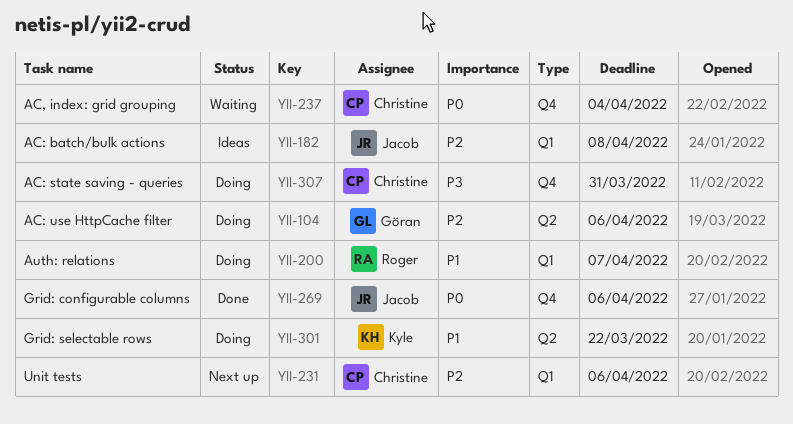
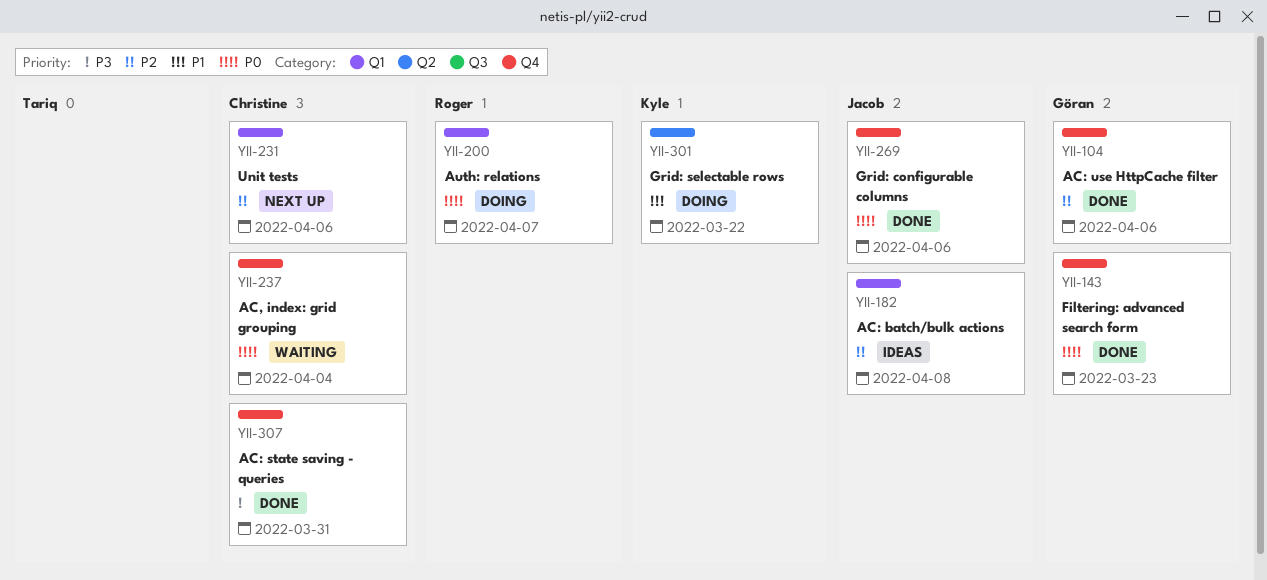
YII-104, status: Doing -> Done
YII-104, label: Q2 -> Q4
YII-143: none -> present
YII-200, priority: P1 -> P0
YII-307, status: Doing -> Done

